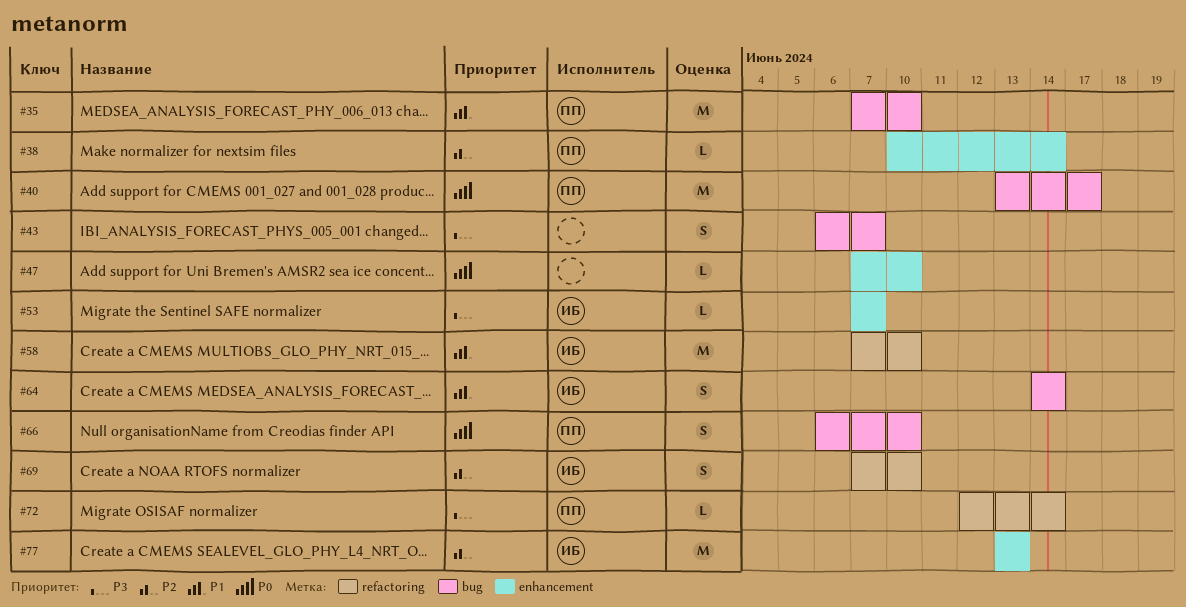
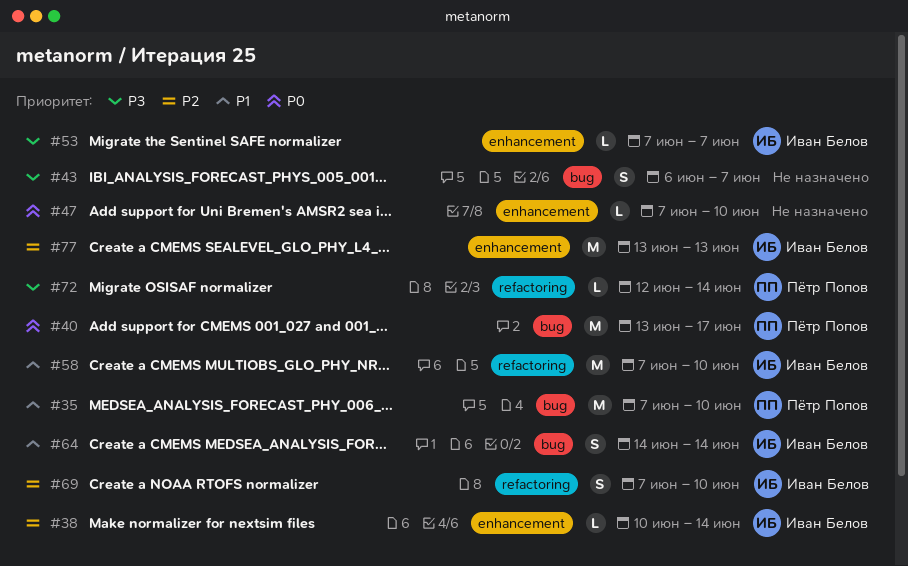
#38, owner: Пётр Попов -> Иван Белов
#66: present -> none

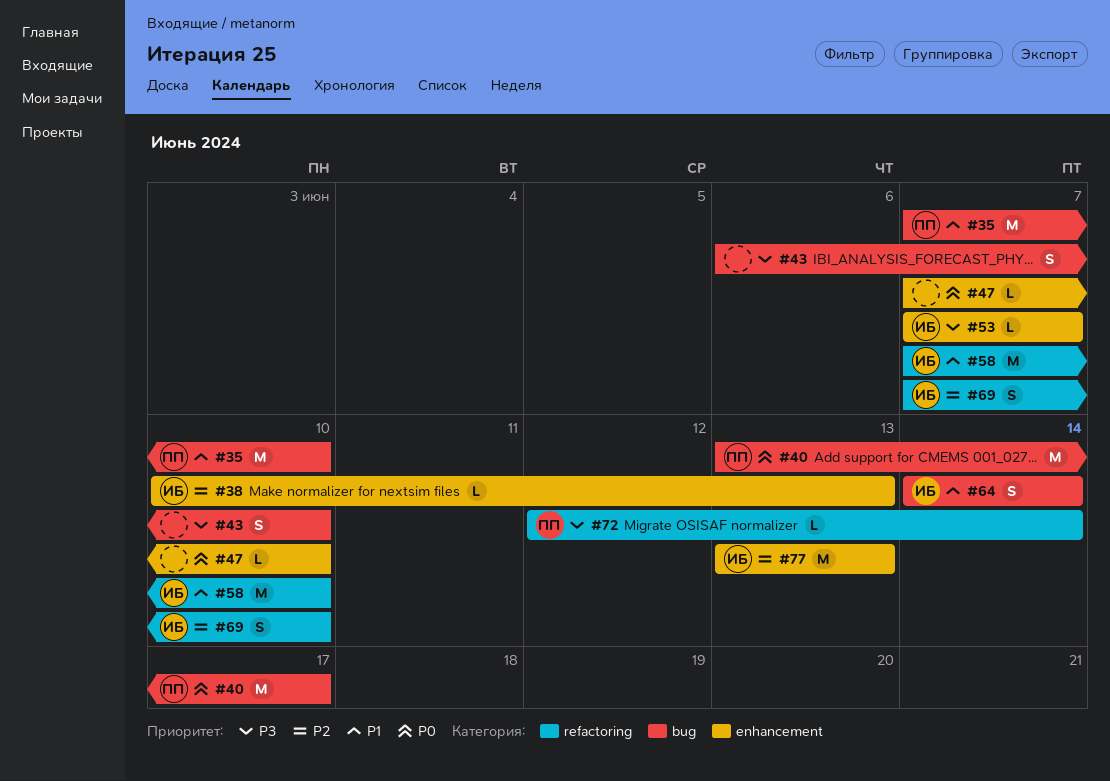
#38, due: Jun 14 -> Jun 13
#43, due: Jun 7 -> Jun 10

